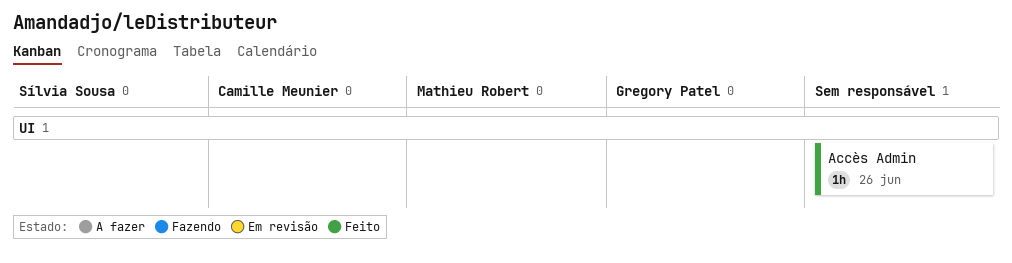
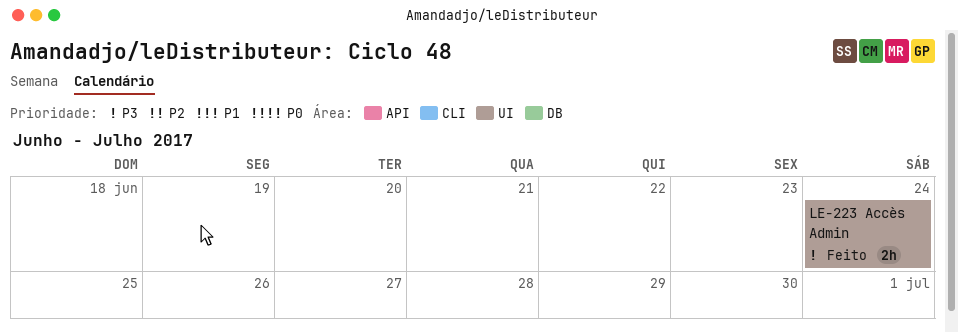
Accès Admin, estimate: 1h -> 2h
Accès Admin, due: Jun 26 -> Jun 24

